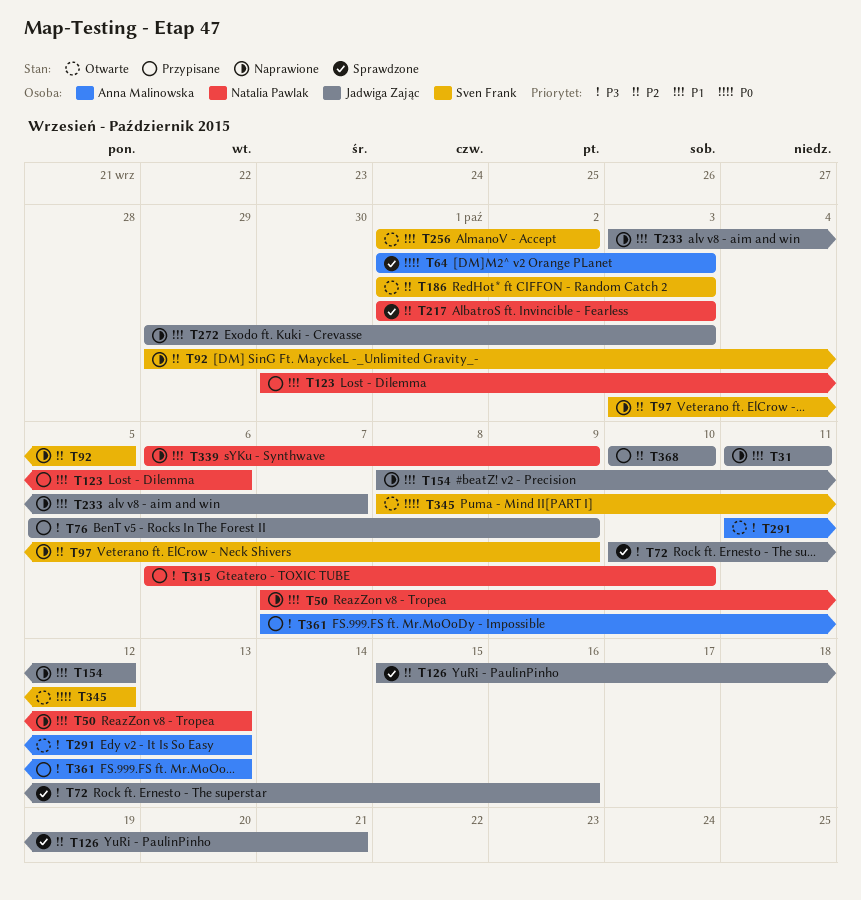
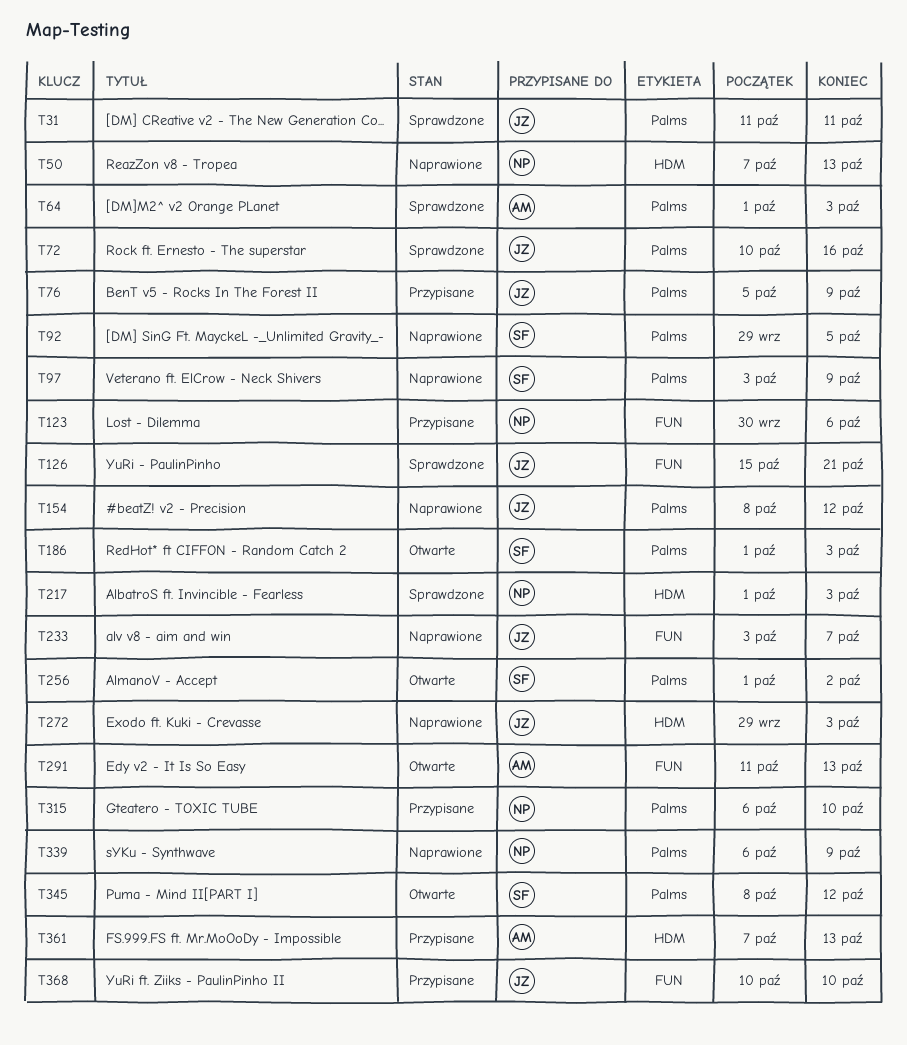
T31, status: Naprawione -> Sprawdzone

